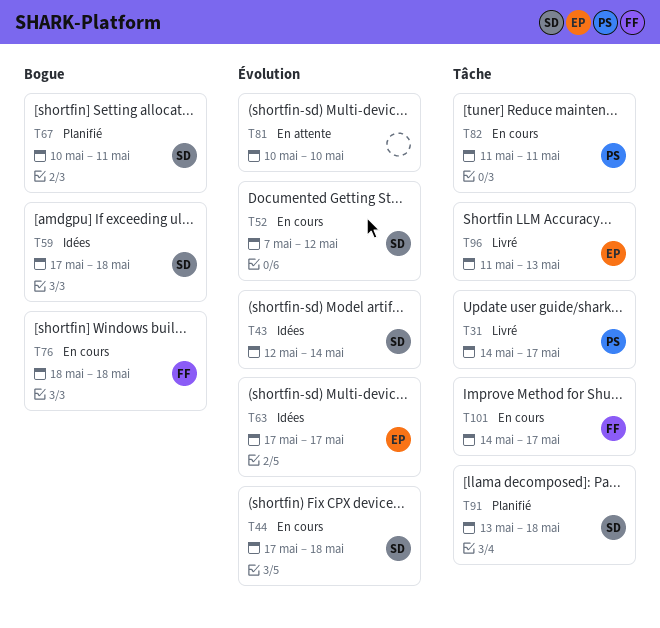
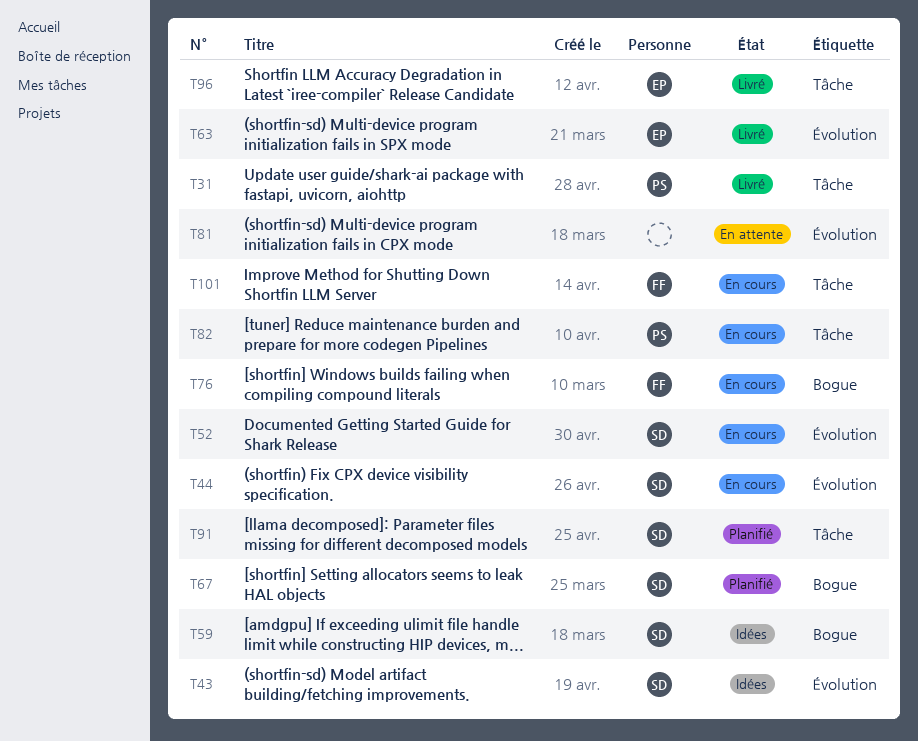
T63, status: Idées -> Livré

